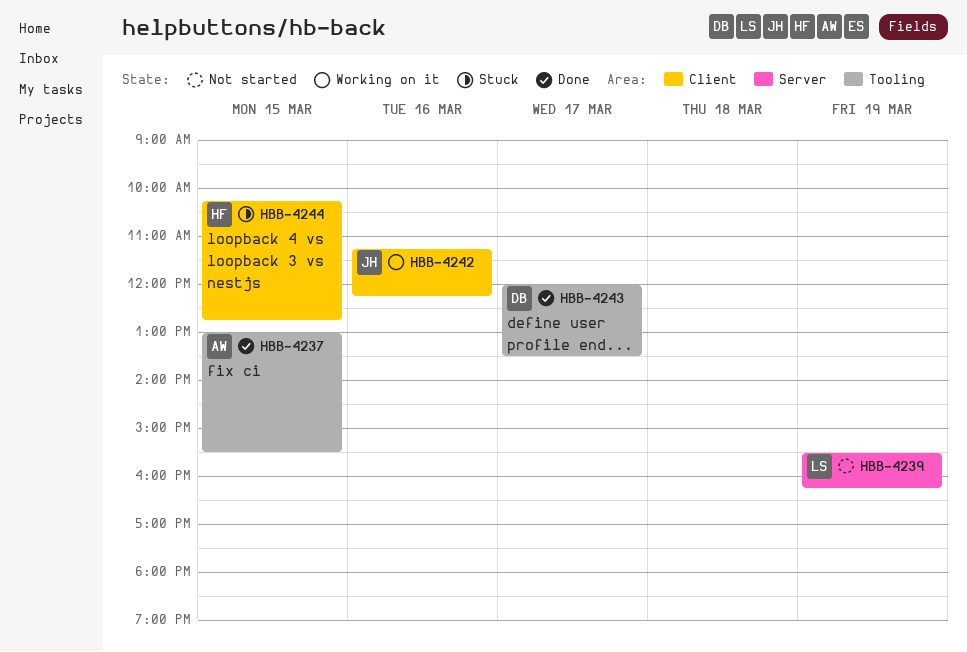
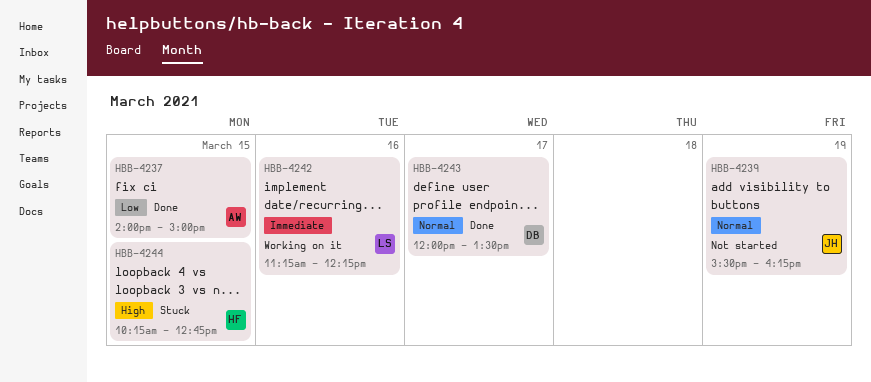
HBB-4237, begins: 13:00 -> 14:00
HBB-4237, ends: 15:30 -> 15:00
HBB-4239, owner: LS -> JH
HBB-4242, owner: JH -> LS

